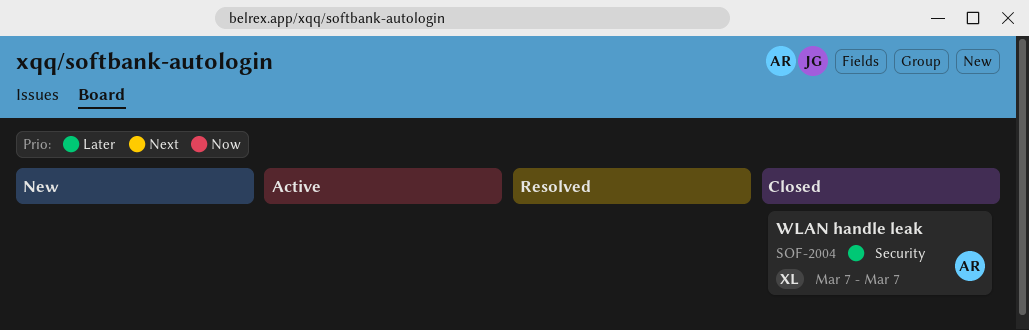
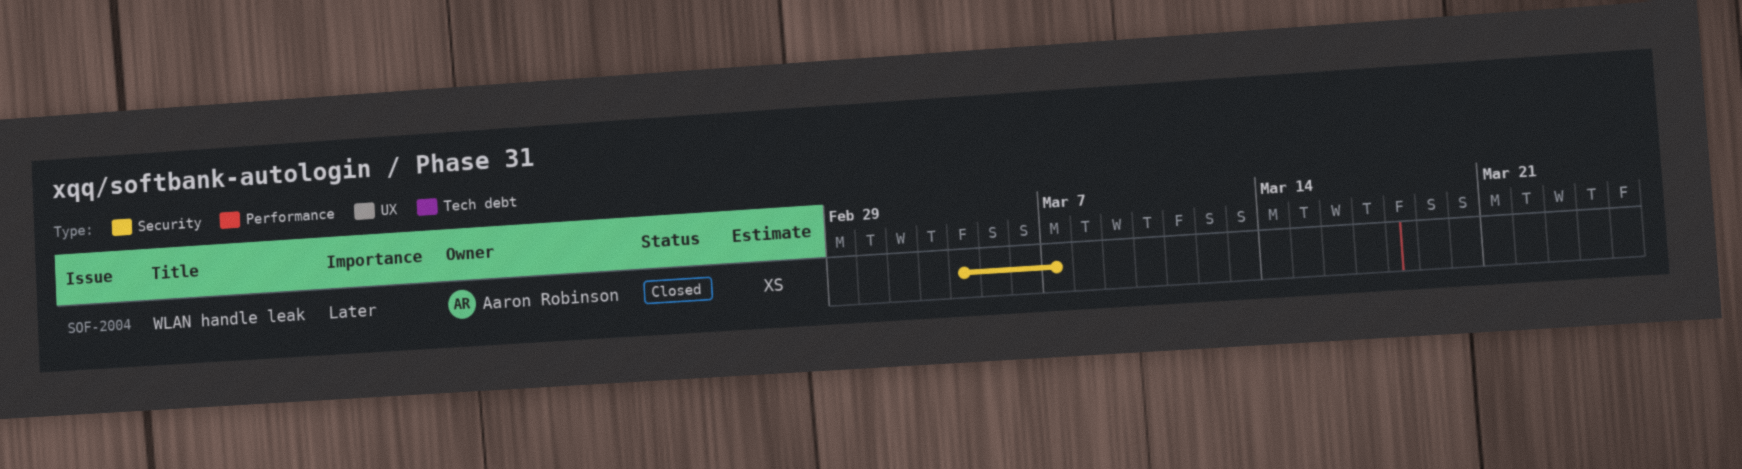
SOF-2004, estimate: XL -> XS
SOF-2004, start: Mar 7 -> Mar 4

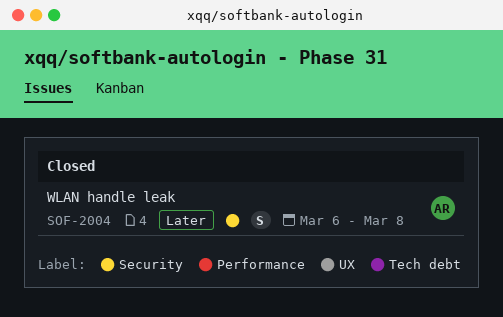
SOF-2004, estimate: XS -> S
SOF-2004, start: Mar 4 -> Mar 6
SOF-2004, due: Mar 7 -> Mar 8

